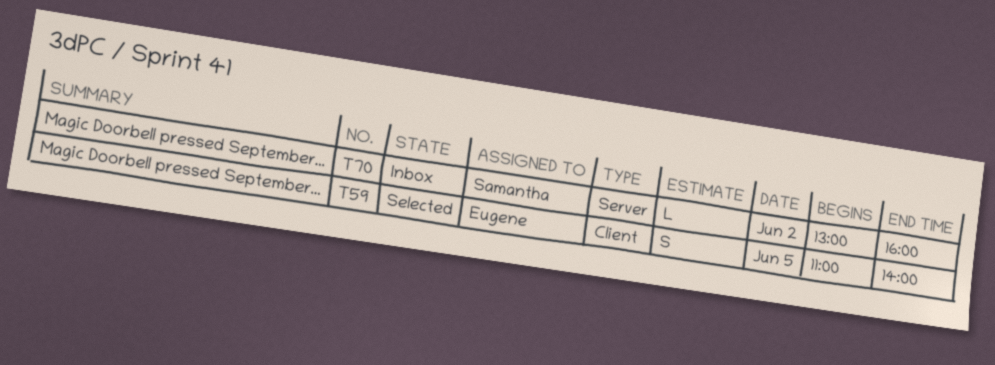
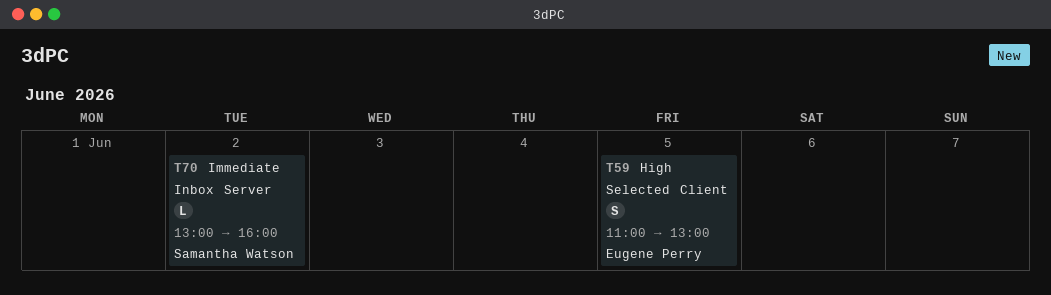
T59, ends: 14:00 -> 13:00

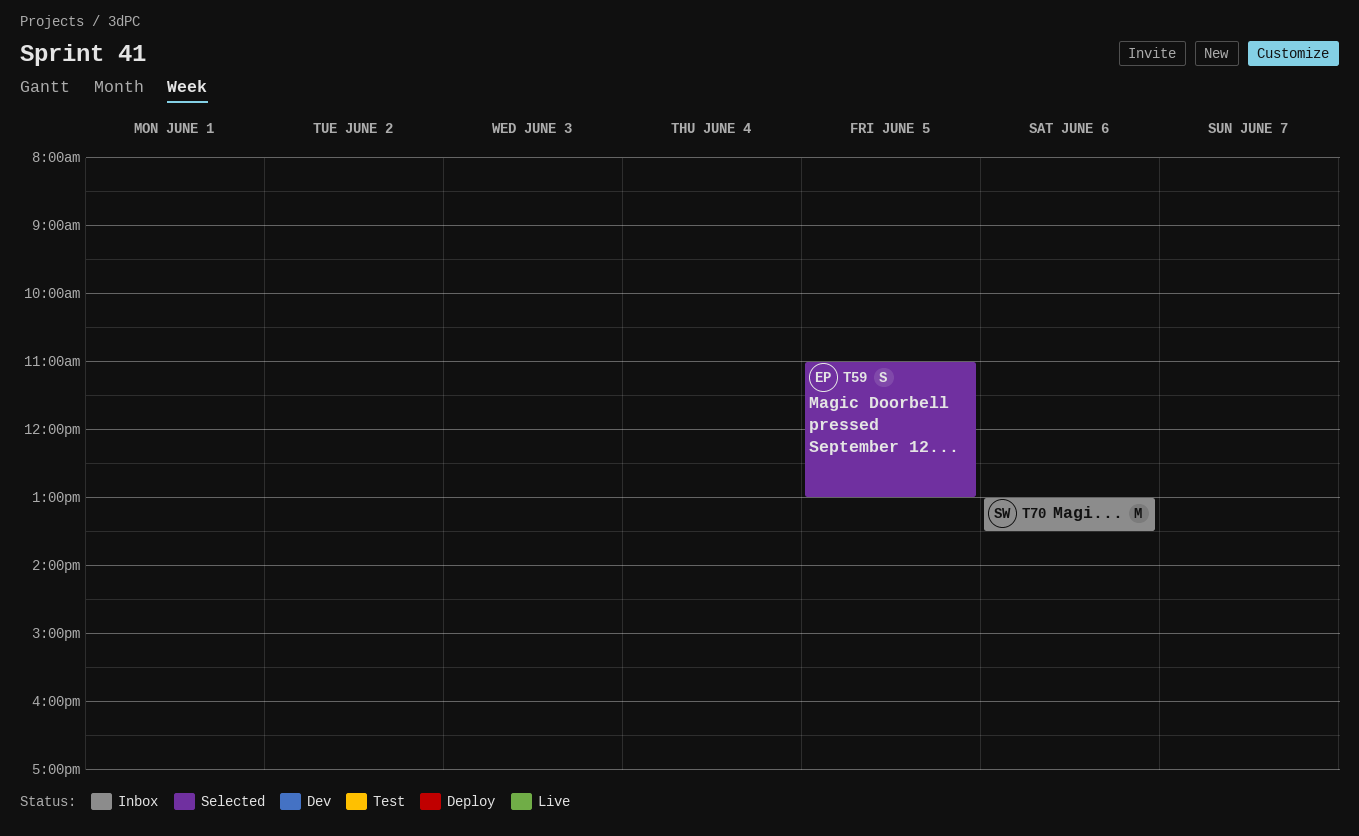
T70, estimate: L -> M
T70, day: Jun 2 -> Jun 6
T70, ends: 16:00 -> 13:30

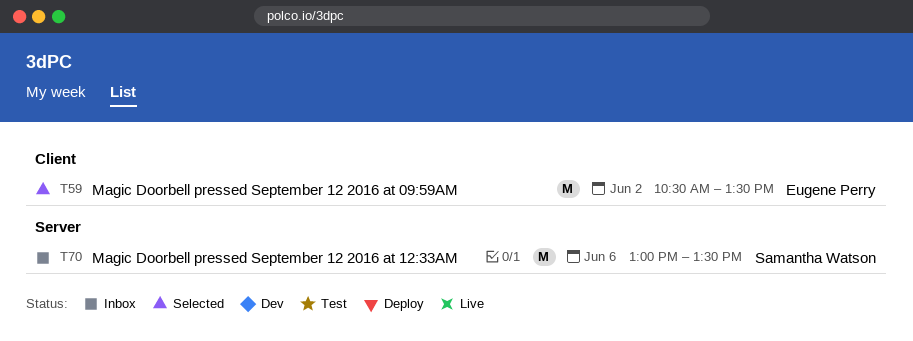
T59, estimate: S -> M
T59, day: Jun 5 -> Jun 2
T59, begins: 11:00 -> 10:30
T59, ends: 13:00 -> 13:30

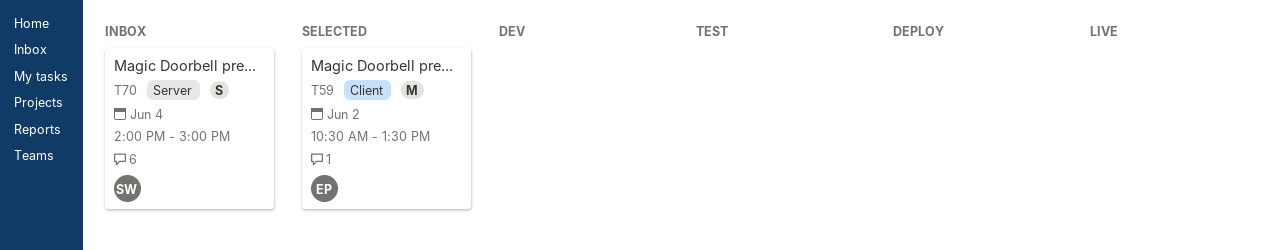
T70, estimate: M -> S
T70, day: Jun 6 -> Jun 4
T70, begins: 13:00 -> 14:00
T70, ends: 13:30 -> 15:00

